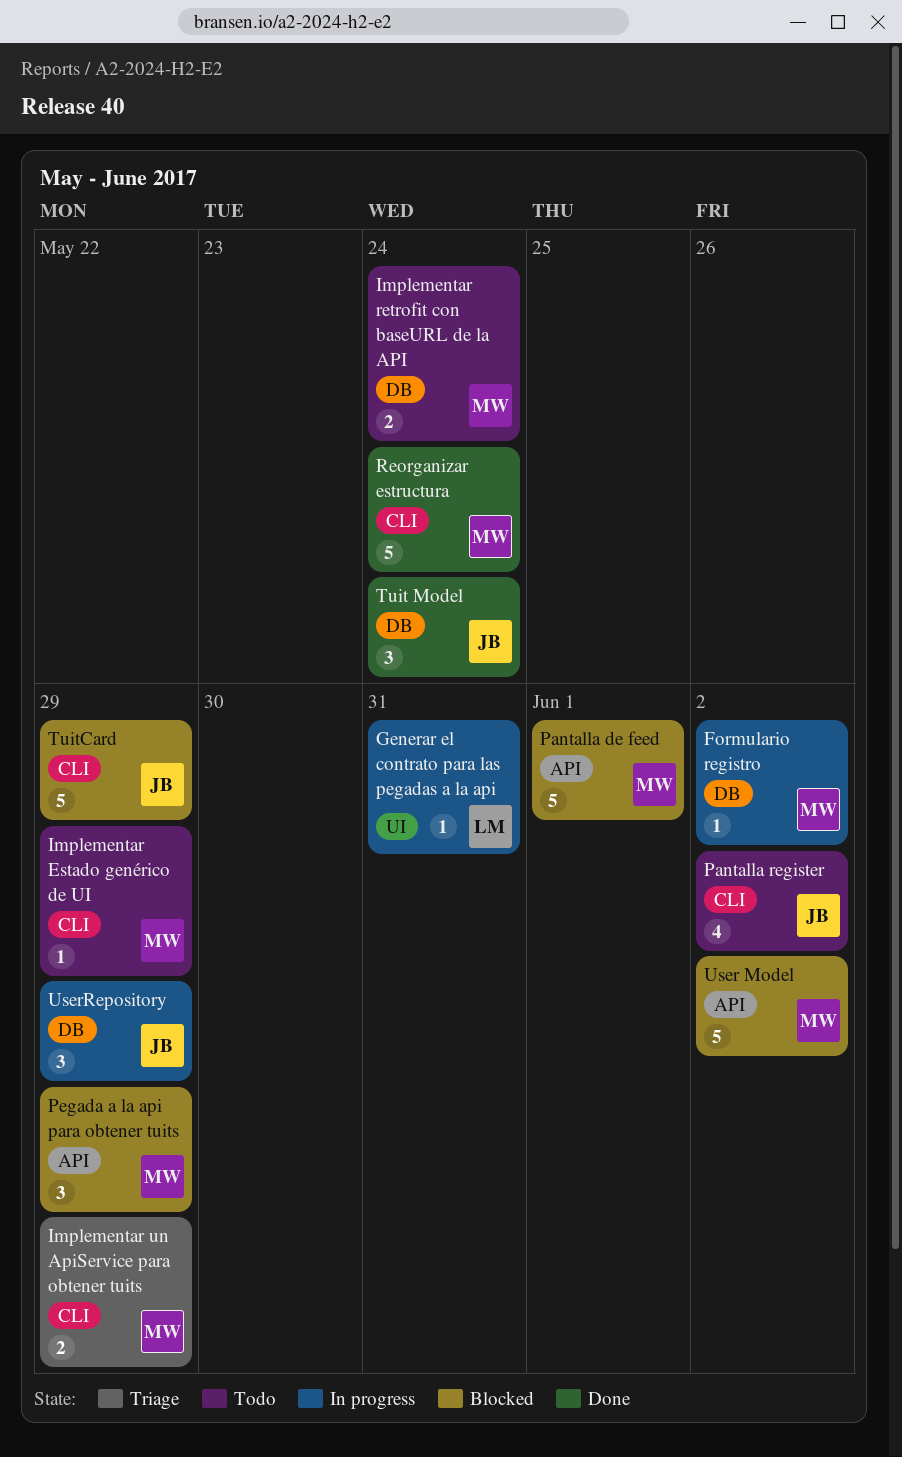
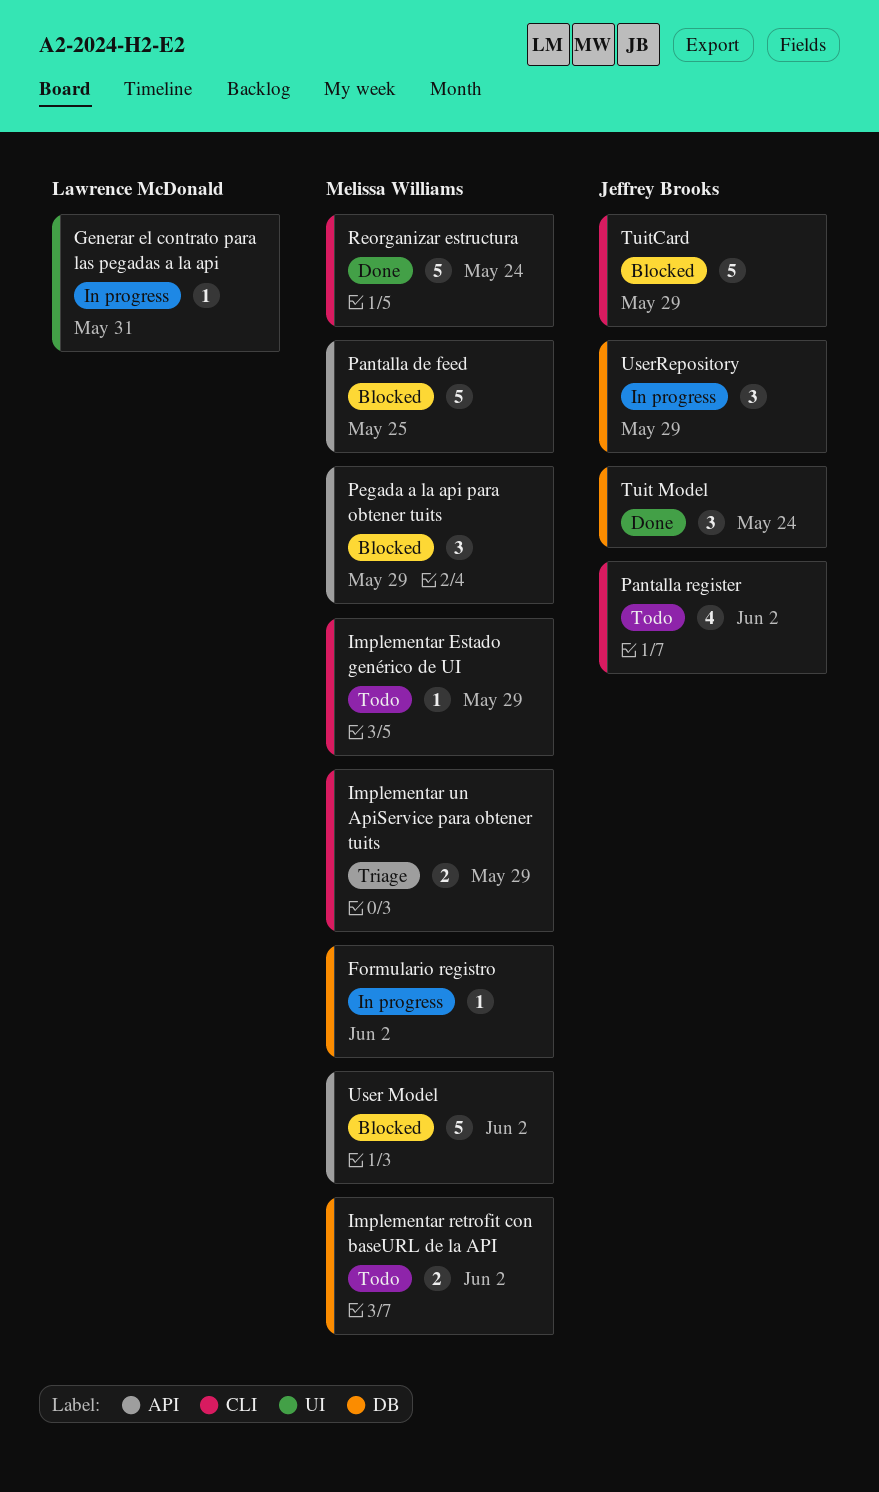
Implementar retrofit con baseURL de la API, due: May 24 -> Jun 2
Pantalla de feed, due: Jun 1 -> May 25

